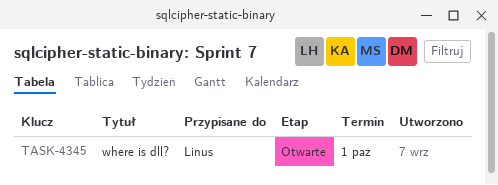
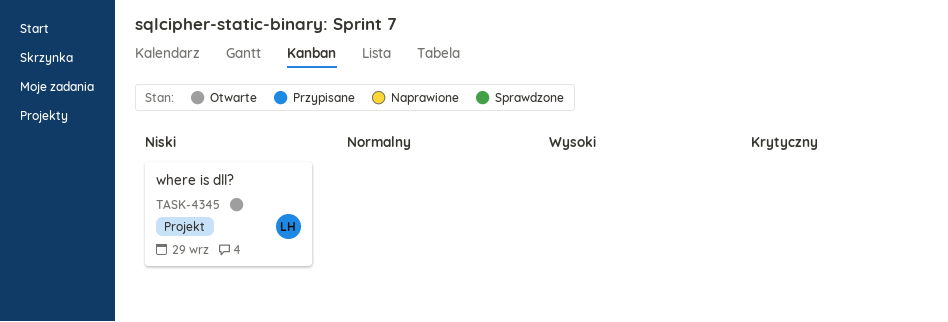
TASK-4345, due: Oct 1 -> Sep 29

